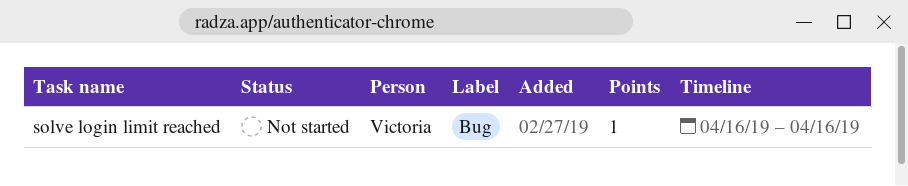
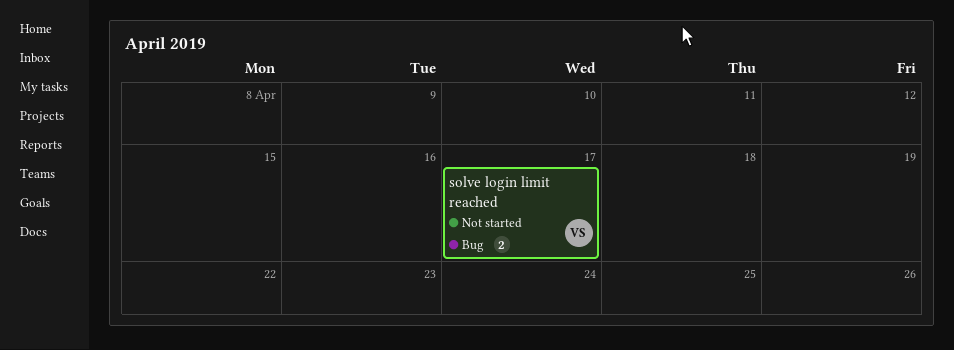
solve login limit reached, estimate: 1 -> 2
solve login limit reached, due: Apr 16 -> Apr 17

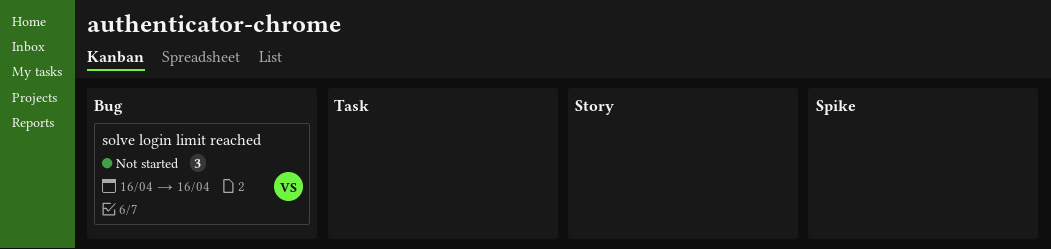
solve login limit reached, estimate: 2 -> 3
solve login limit reached, due: Apr 17 -> Apr 16

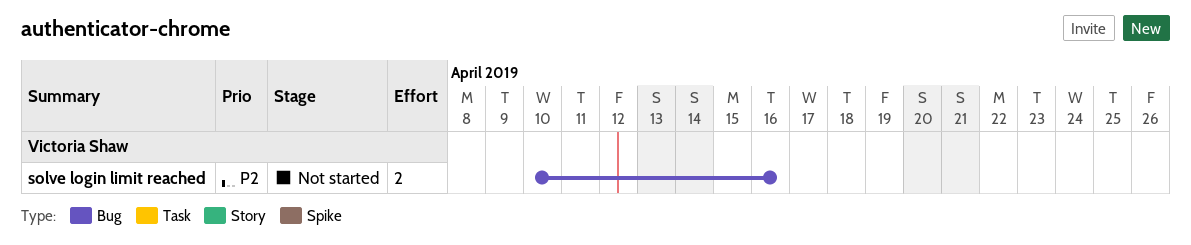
solve login limit reached, estimate: 3 -> 2
solve login limit reached, start: Apr 16 -> Apr 10

